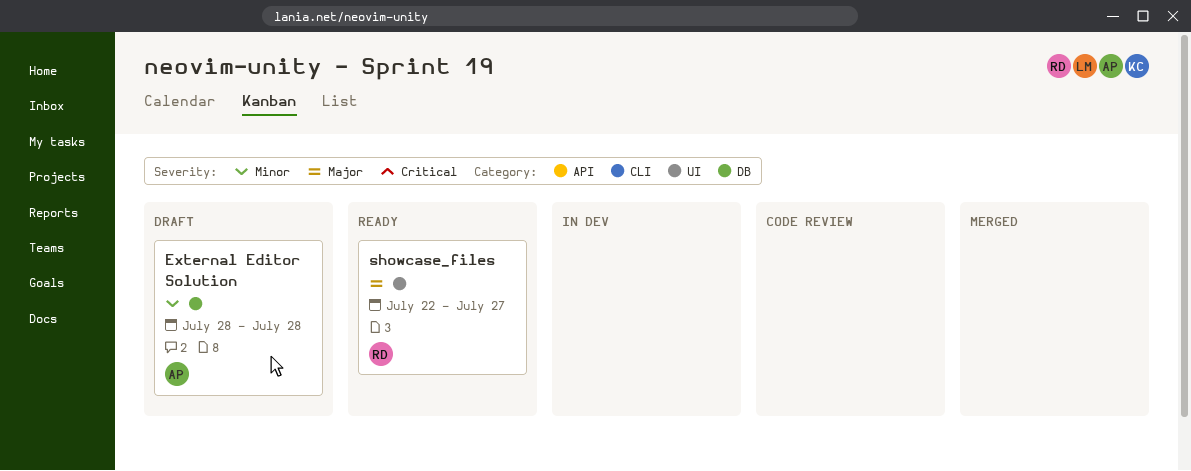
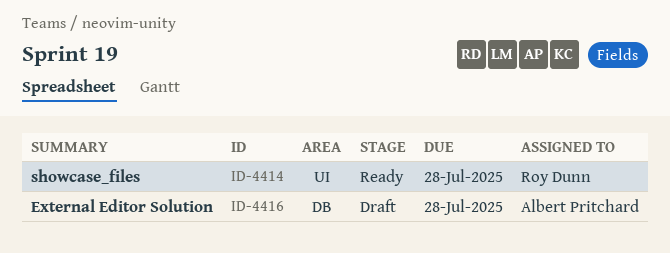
showcase_files, due: Jul 27 -> Jul 28

